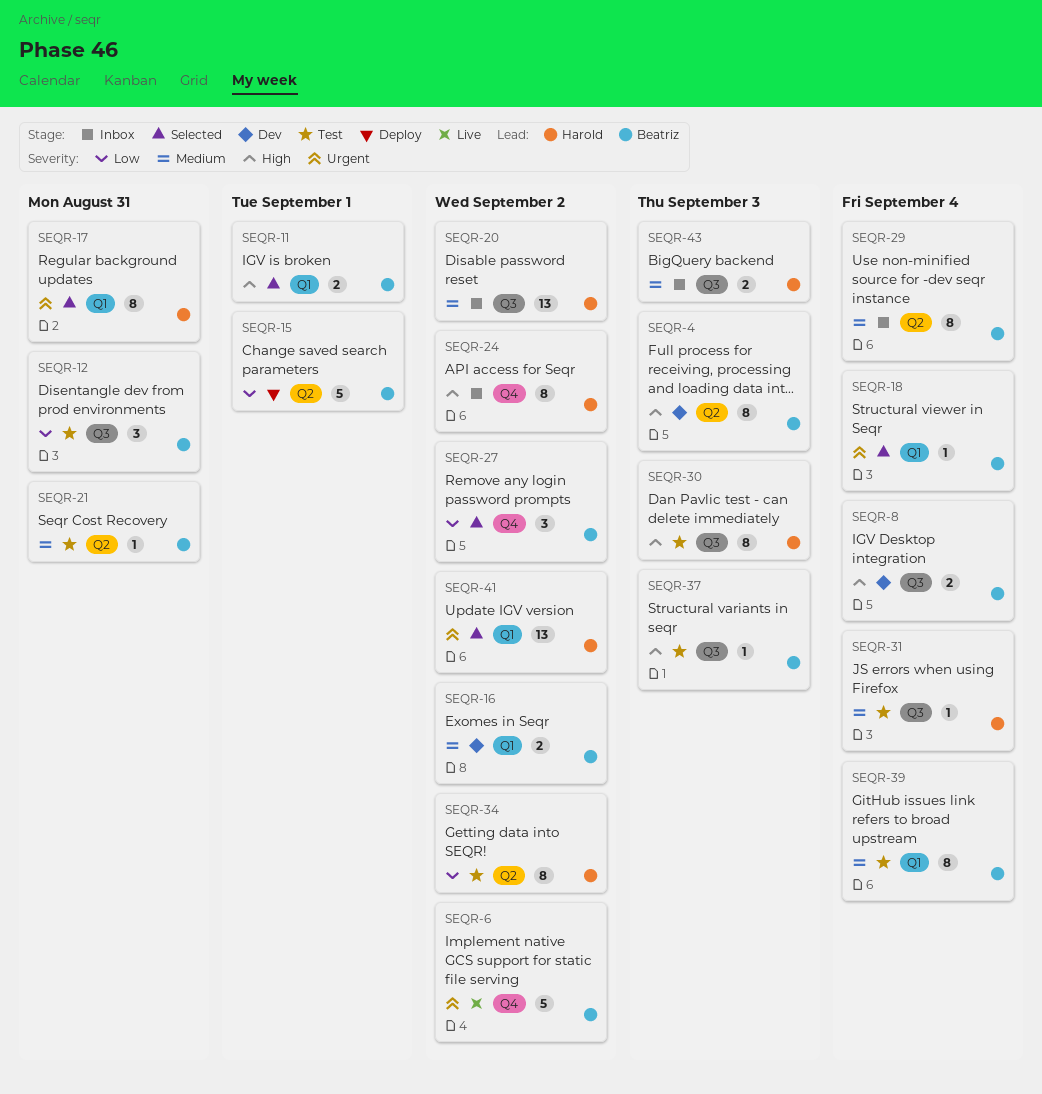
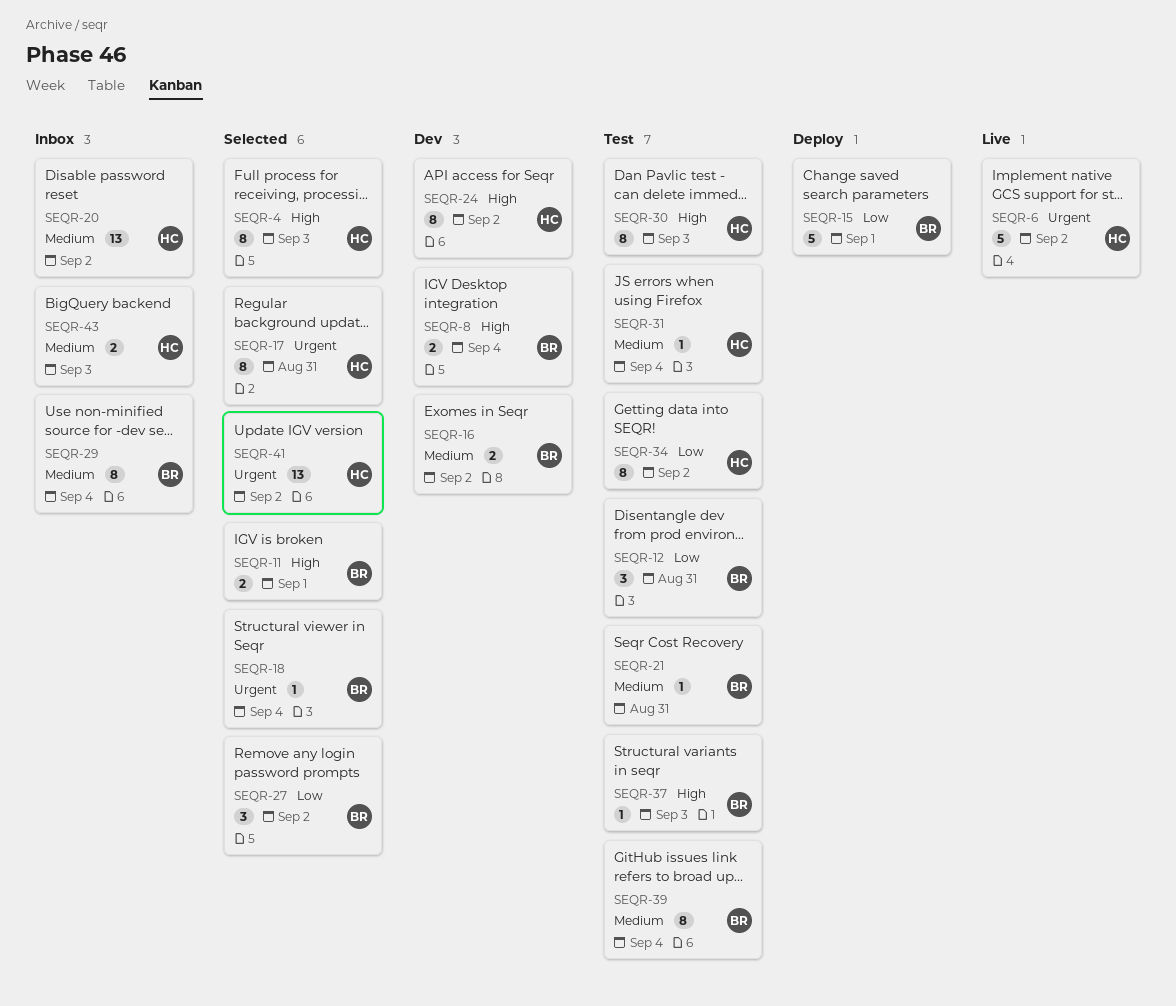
SEQR-4, status: Dev -> Selected
SEQR-4, owner: Beatriz -> Harold
SEQR-6, owner: Beatriz -> Harold
SEQR-24, status: Inbox -> Dev

